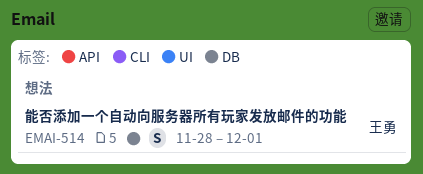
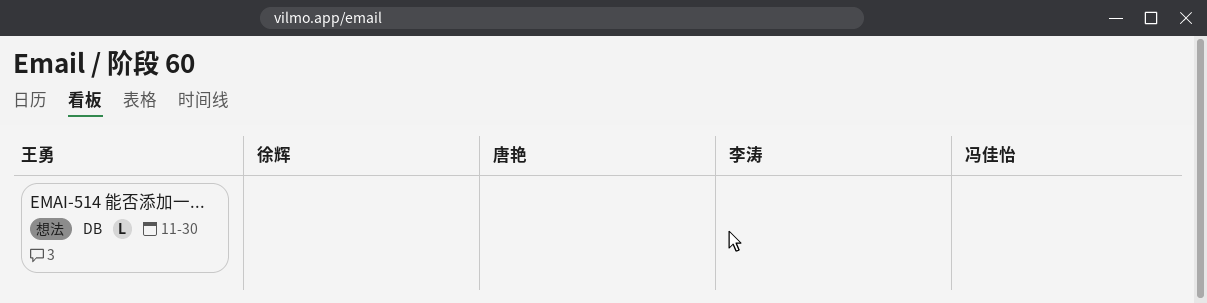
EMAI-514, estimate: S -> L
EMAI-514, due: Dec 1 -> Nov 30

